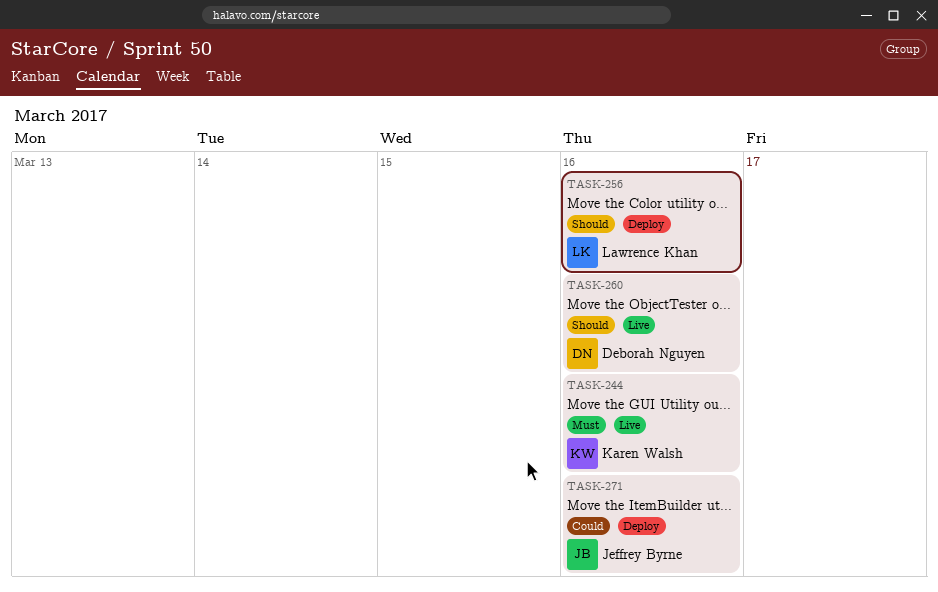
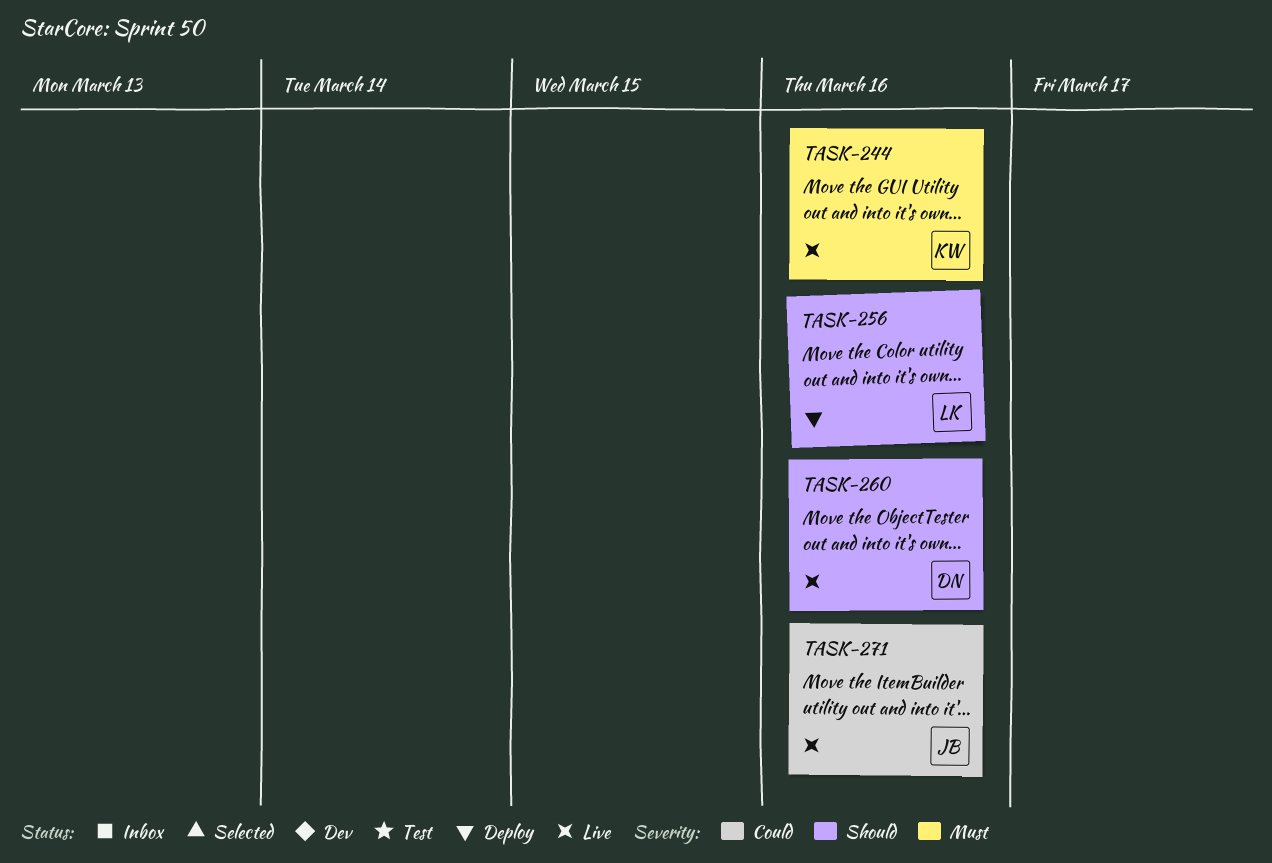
TASK-271, status: Deploy -> Live

